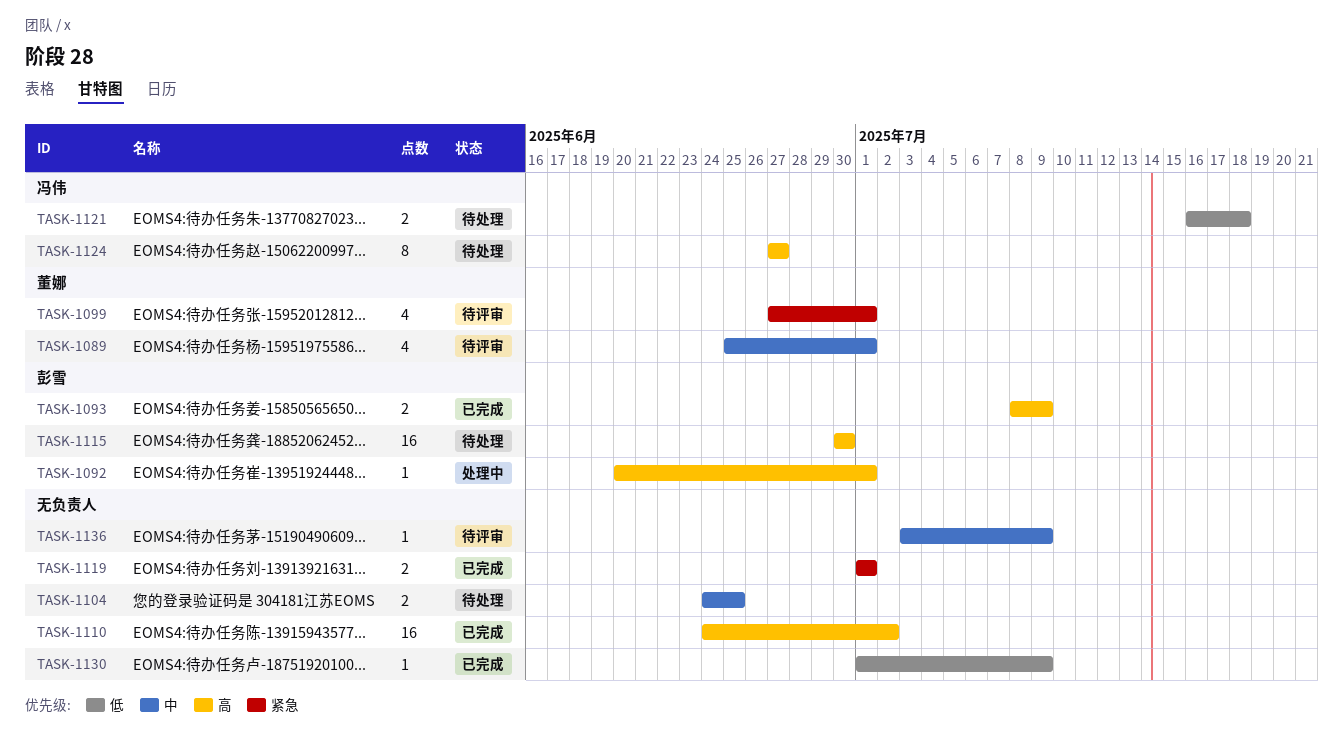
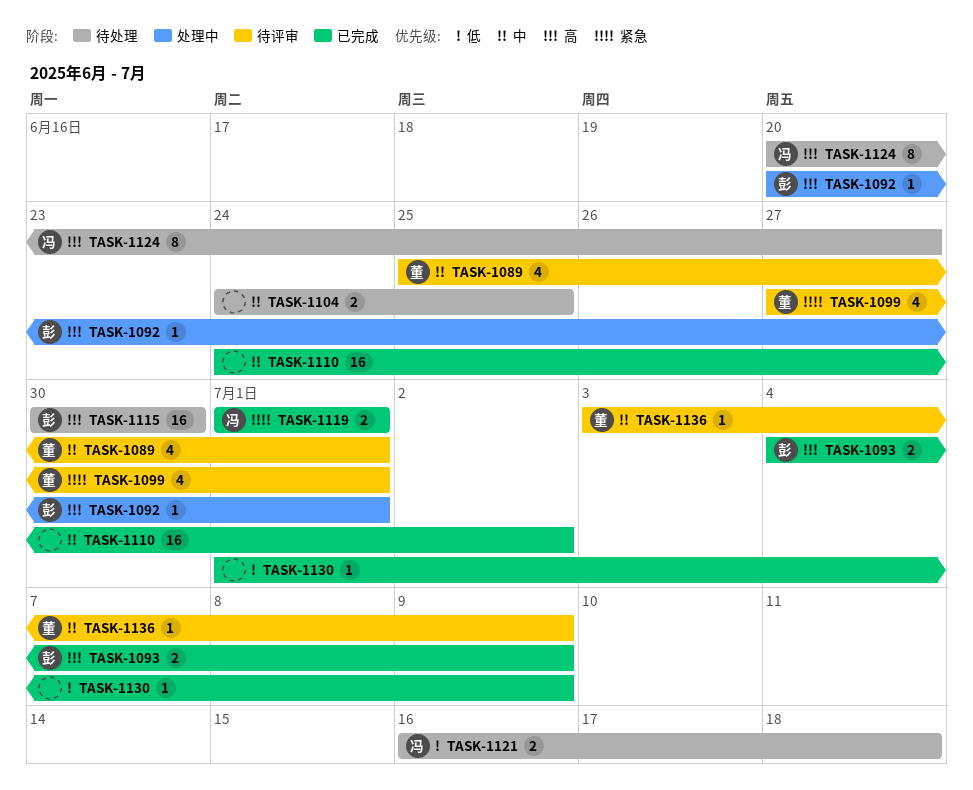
TASK-1093, start: Jul 8 -> Jul 4
TASK-1110, priority: 高 -> 中
TASK-1119, owner: none -> 冯伟
TASK-1124, start: Jun 27 -> Jun 20
TASK-1136, owner: none -> 董娜

